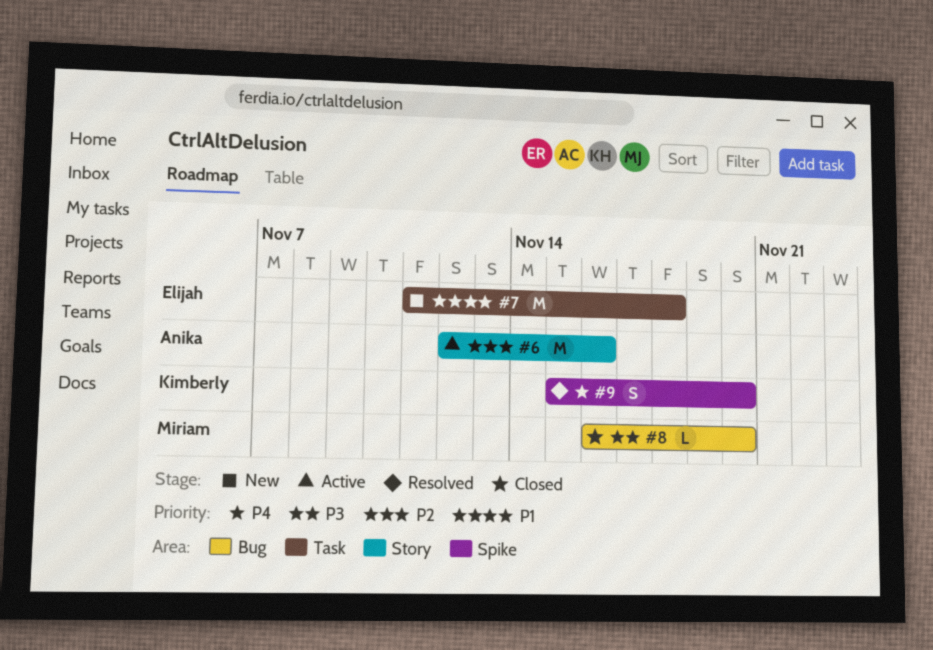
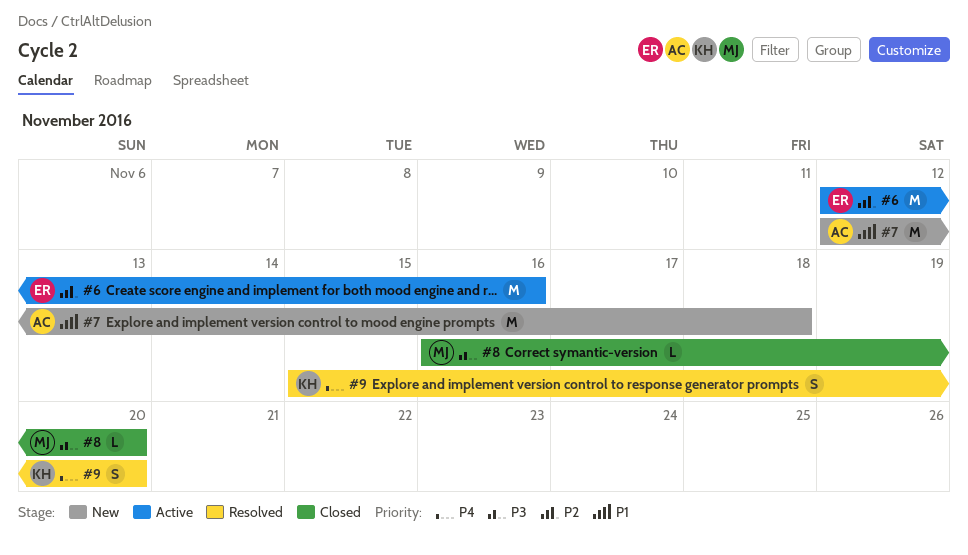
#6, owner: Anika -> Elijah
#7, owner: Elijah -> Anika
#7, start: Nov 11 -> Nov 12

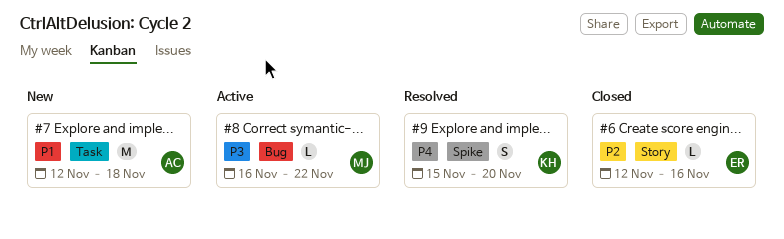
#6, status: Active -> Closed
#6, estimate: M -> L
#8, status: Closed -> Active
#8, due: Nov 20 -> Nov 22

